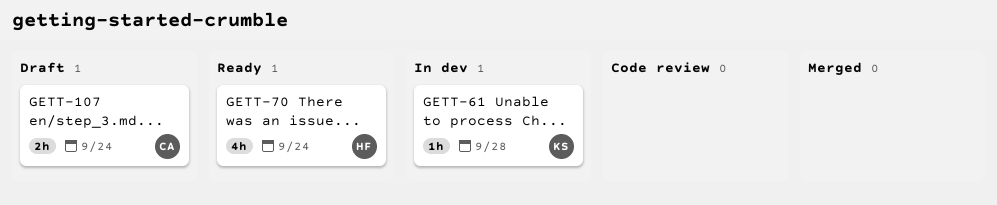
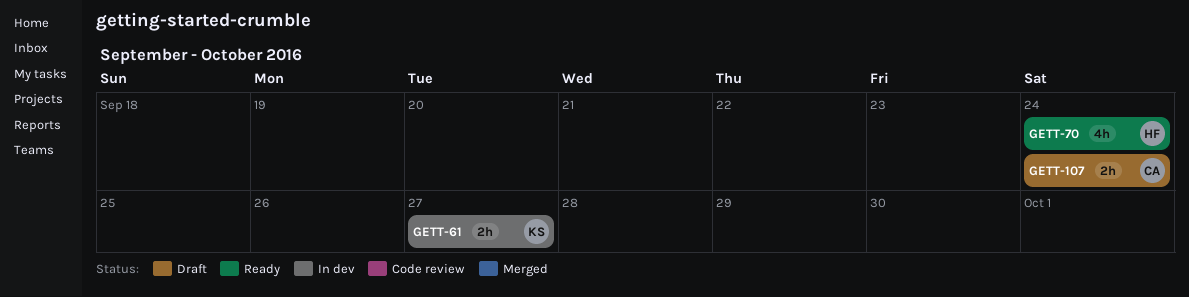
GETT-61, estimate: 1h -> 2h
GETT-61, due: Sep 28 -> Sep 27

